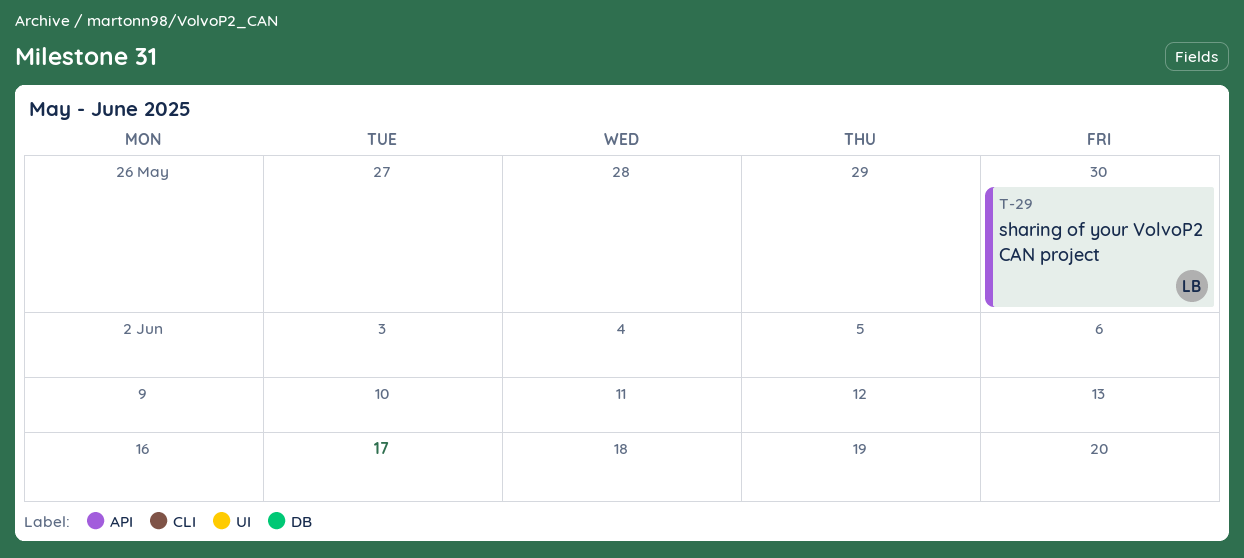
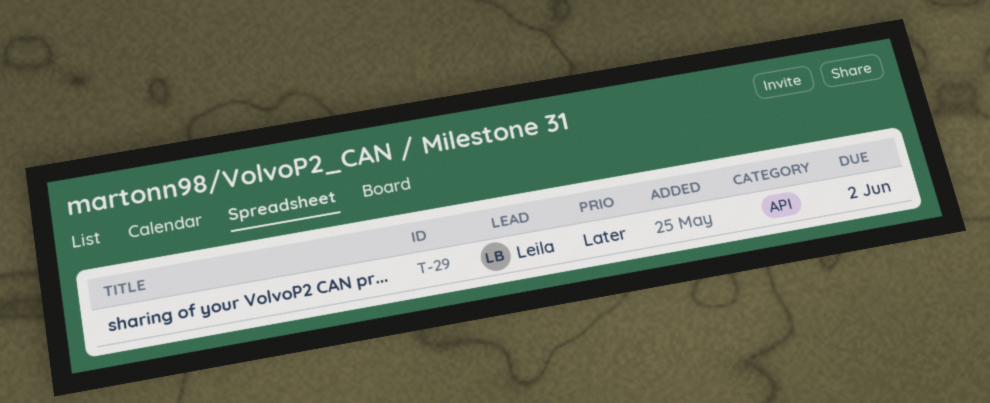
T-29, due: May 30 -> Jun 2

